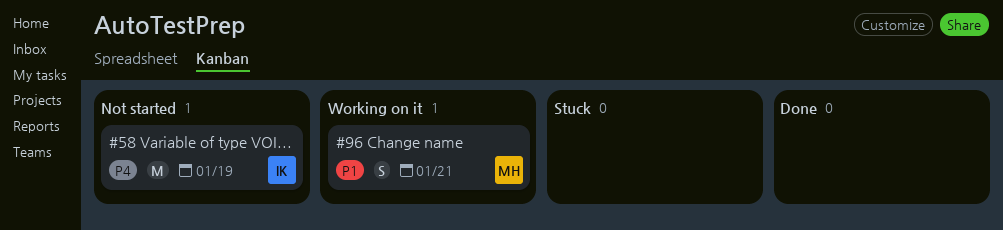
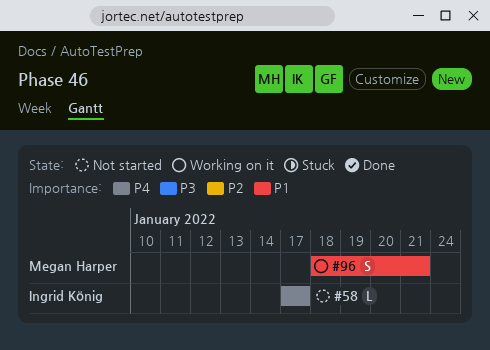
#58, estimate: M -> L
#58, due: Jan 19 -> Jan 17

